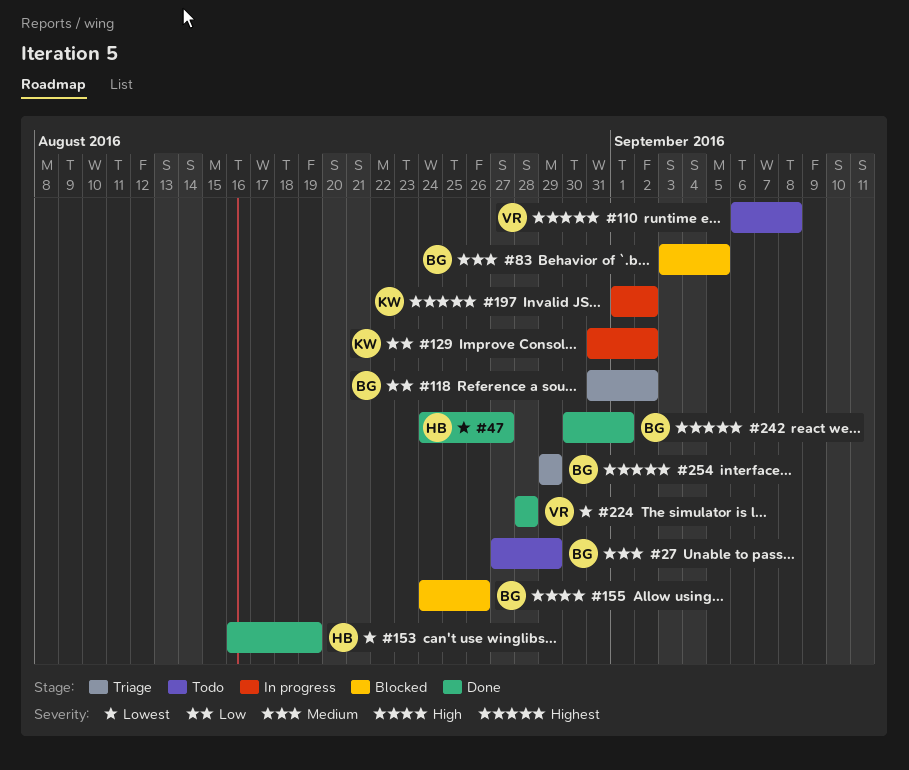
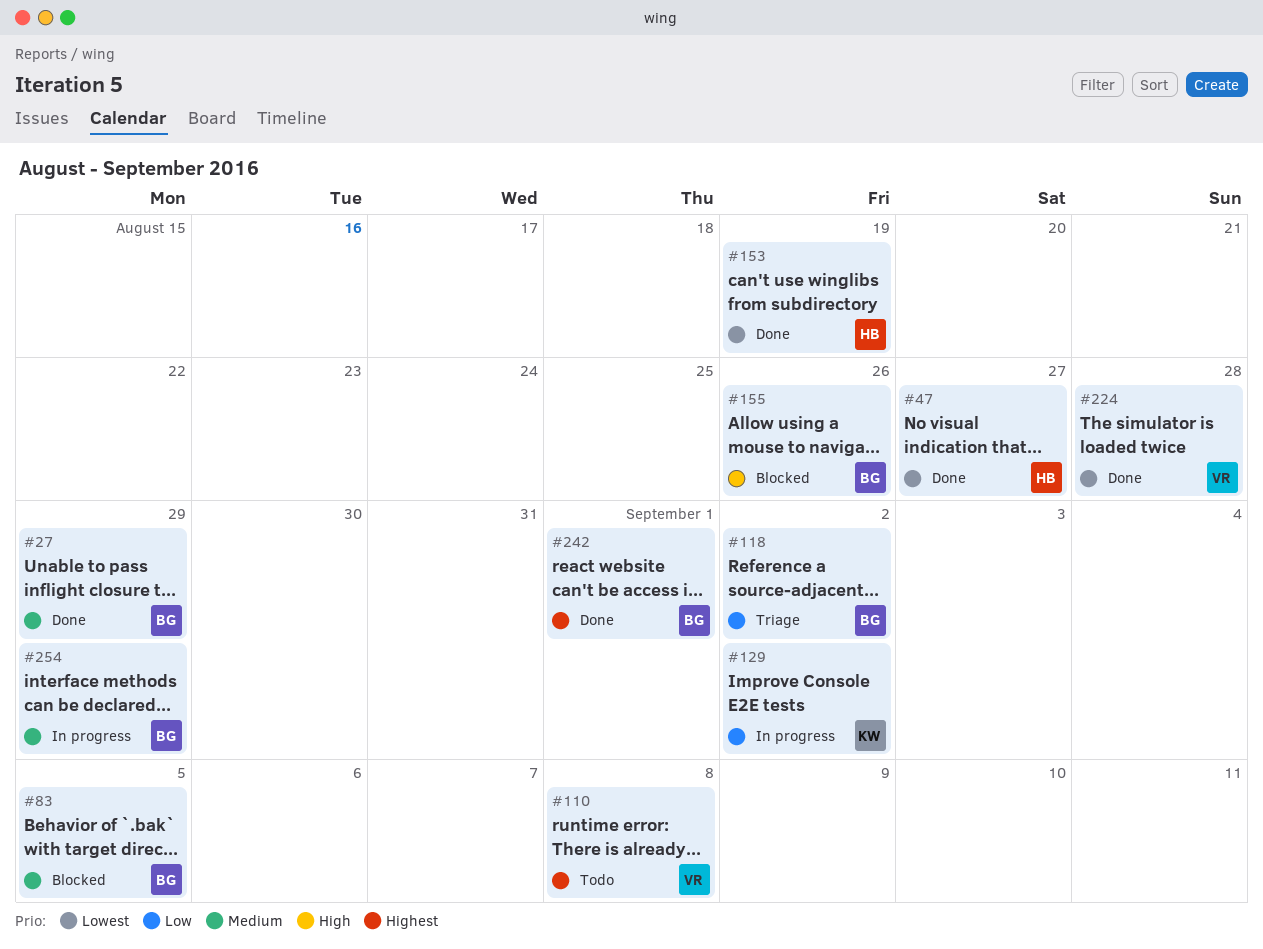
#27, status: Todo -> Done
#197: present -> none
#254, status: Triage -> In progress
#254, priority: Highest -> Medium

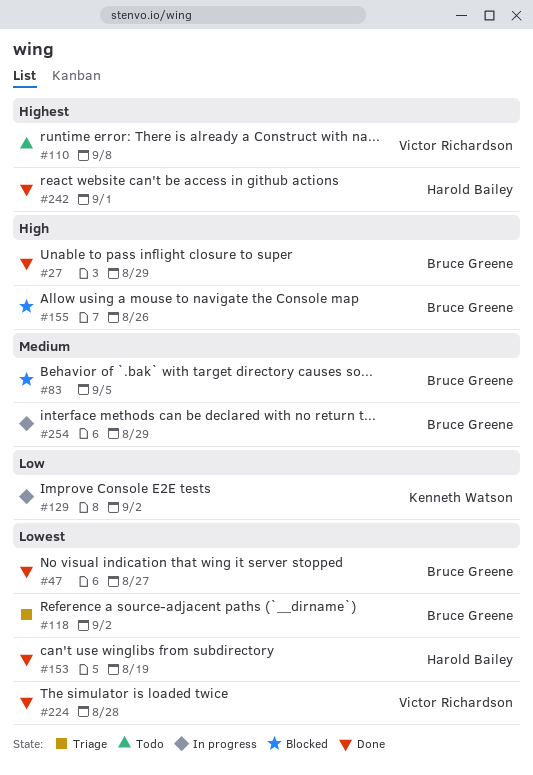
#27, priority: Medium -> High
#47, owner: Harold Bailey -> Bruce Greene
#118, priority: Low -> Lowest
#242, owner: Bruce Greene -> Harold Bailey

